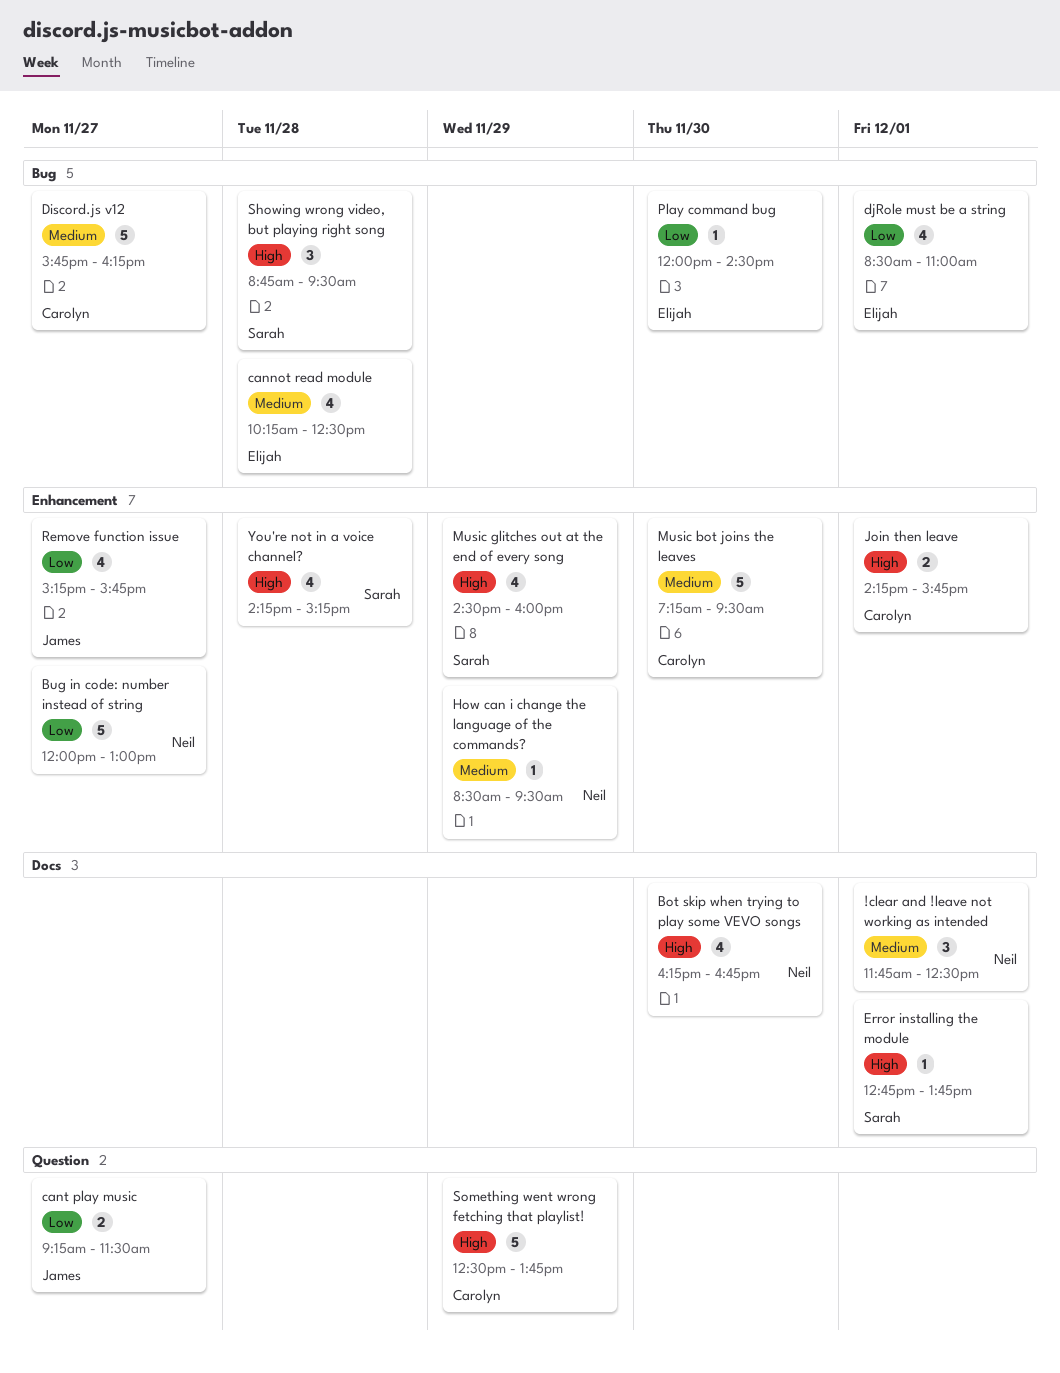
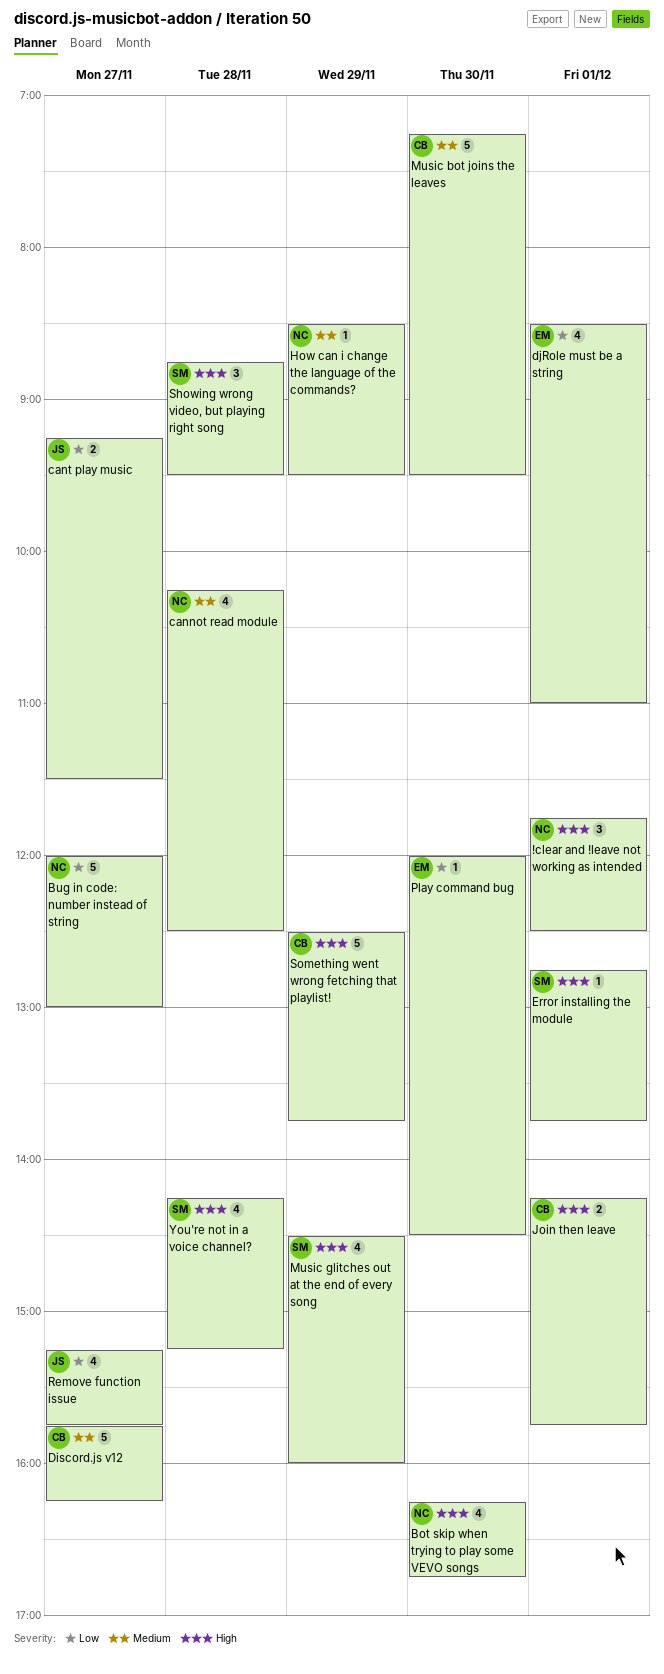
!clear and !leave not working as intended, priority: Medium -> High
cannot read module, owner: Elijah -> Neil

